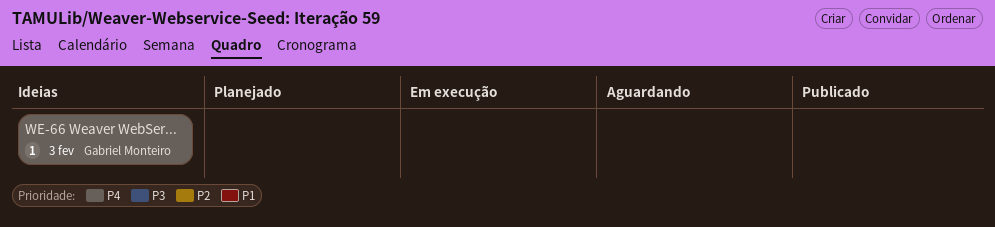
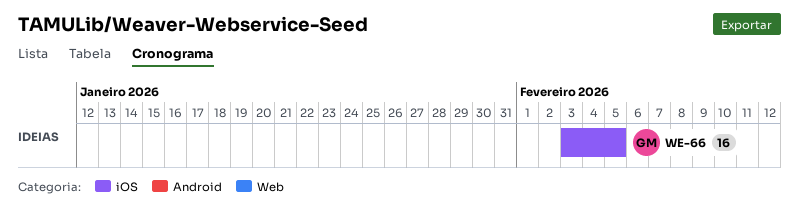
WE-66, estimate: 1 -> 16
WE-66, due: Feb 3 -> Feb 5

